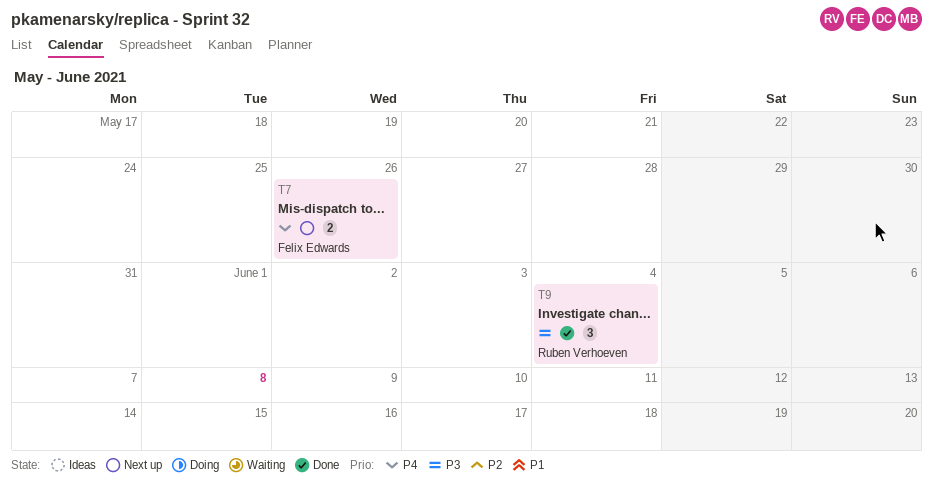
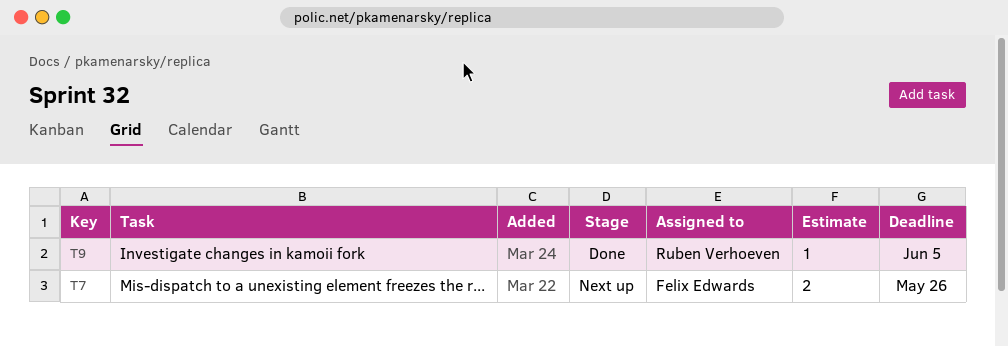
T9, estimate: 3 -> 1
T9, due: Jun 4 -> Jun 5

